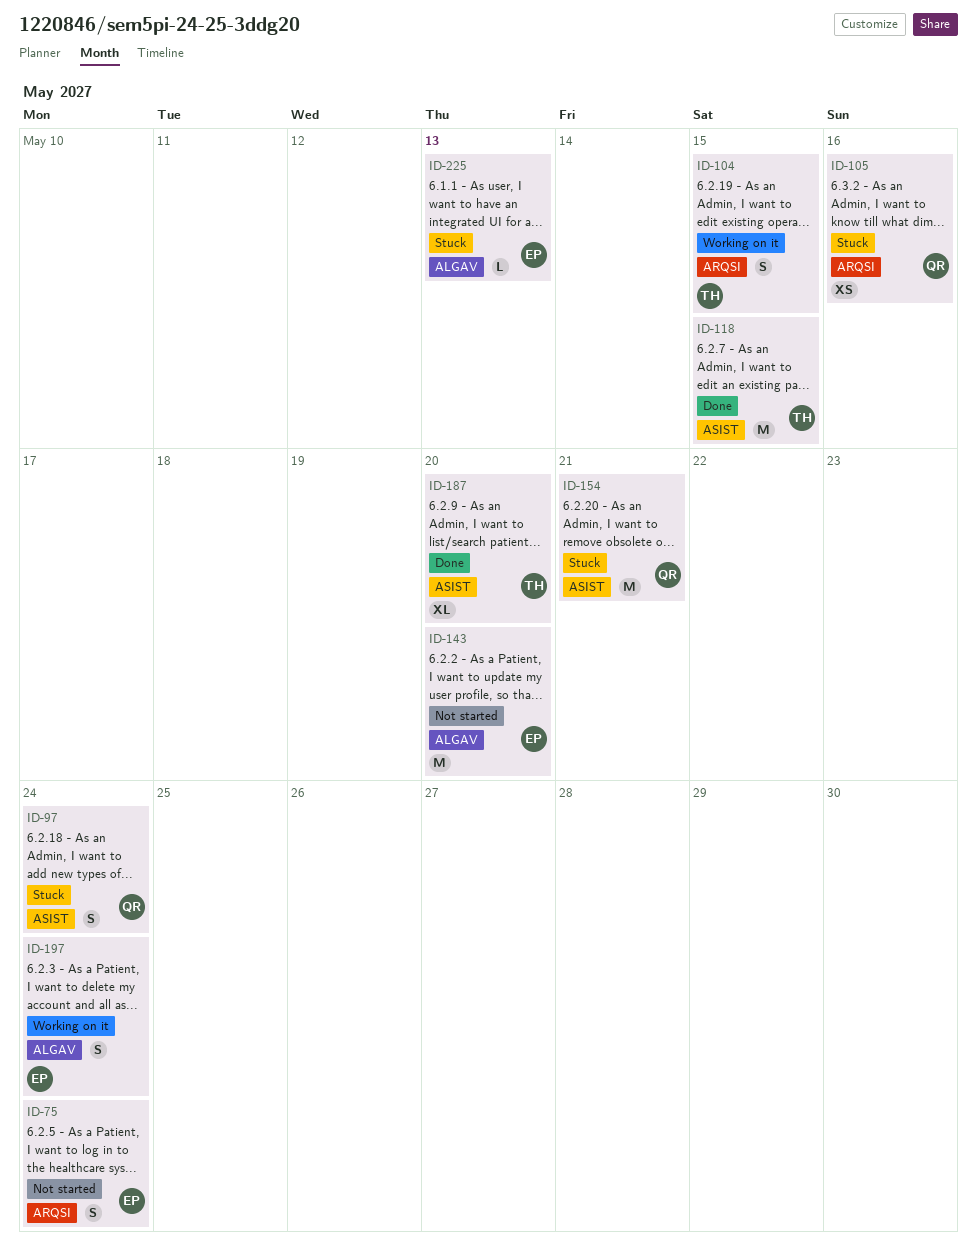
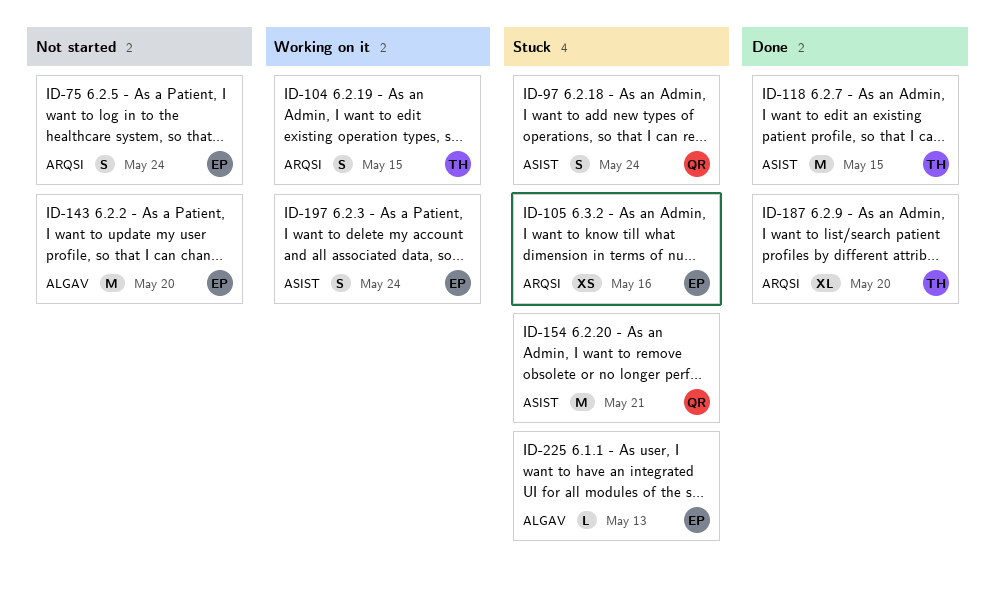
ID-105, owner: QR -> EP
ID-187, label: ASIST -> ARQSI
ID-197, label: ALGAV -> ASIST

